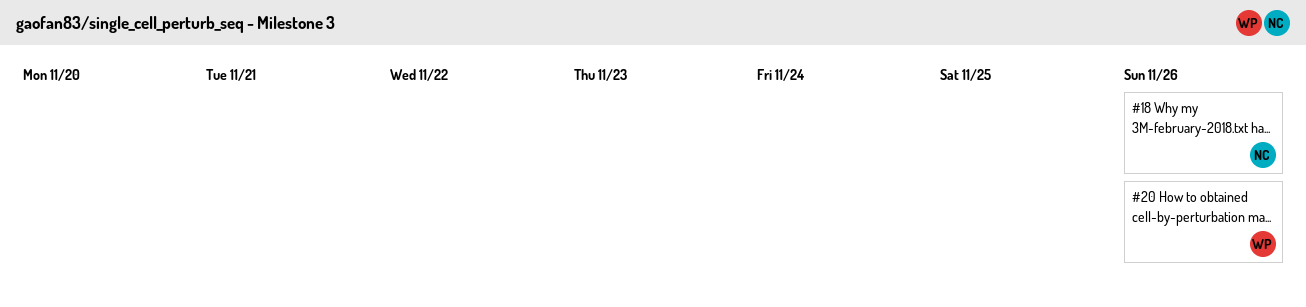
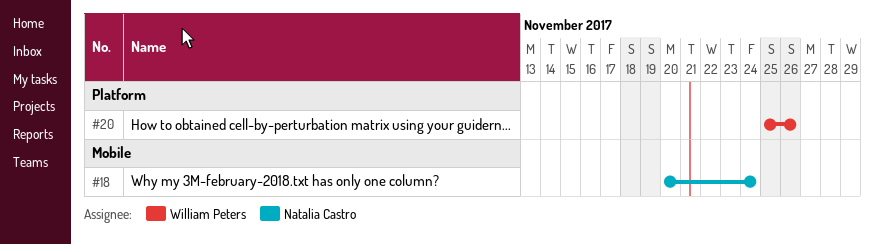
#18, due: Nov 26 -> Nov 24

